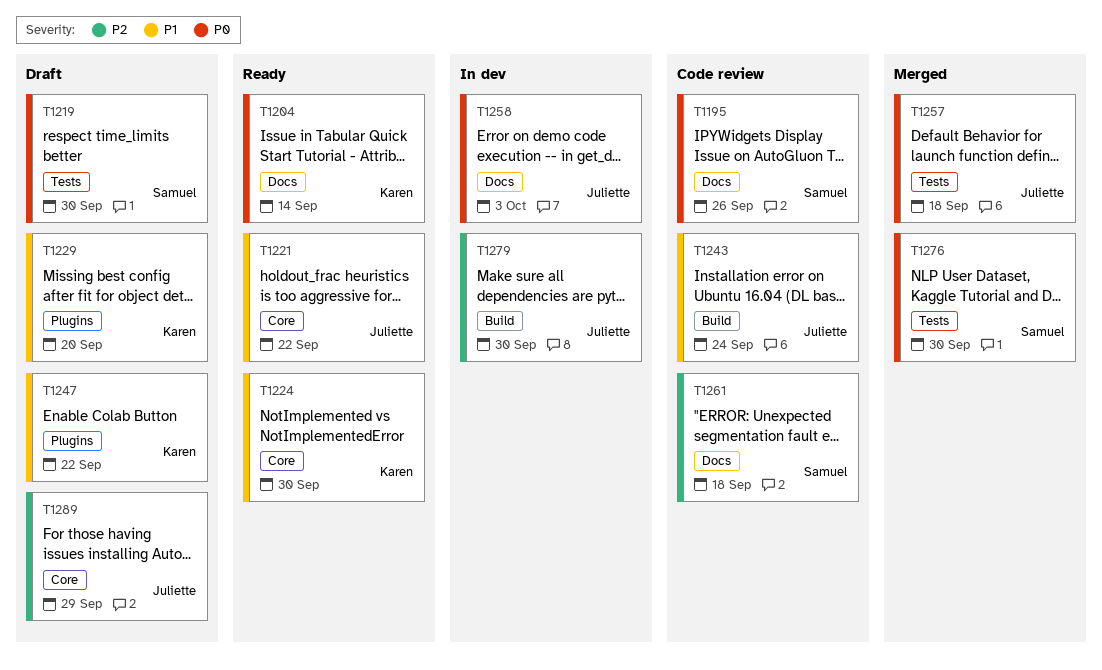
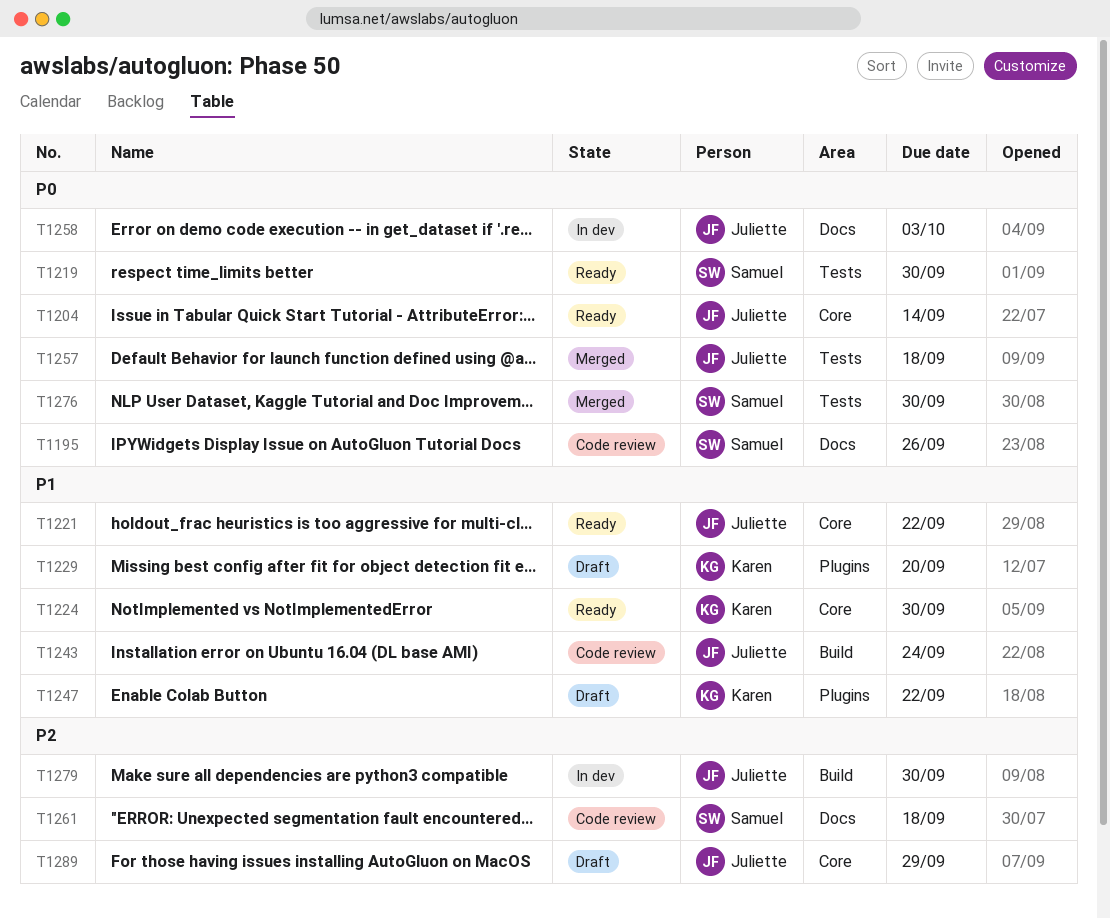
T1204, owner: Karen -> Juliette
T1204, label: Docs -> Core
T1219, status: Draft -> Ready

